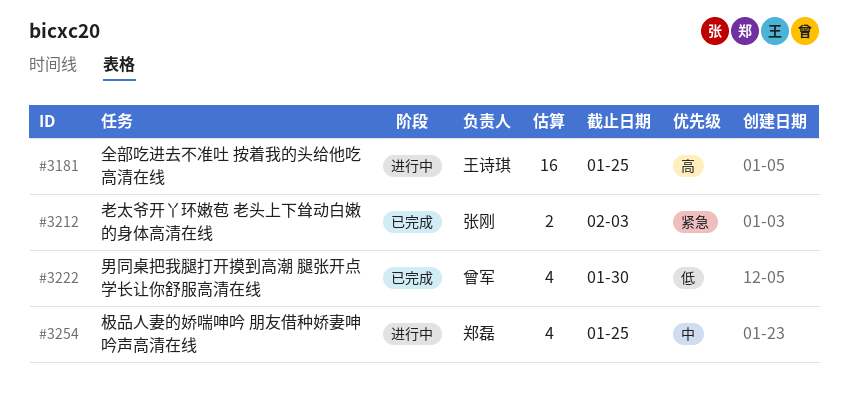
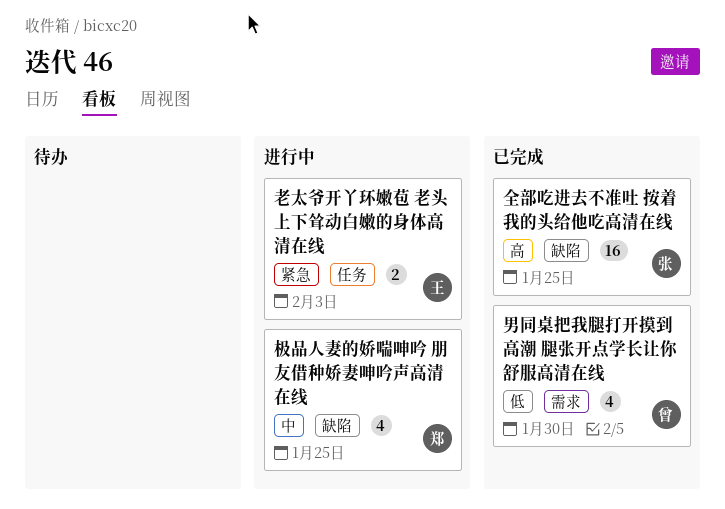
全部吃进去不准吐 按着我的头给他吃高清在线, status: 进行中 -> 已完成
全部吃进去不准吐 按着我的头给他吃高清在线, owner: 王诗琪 -> 张刚
老太爷开丫环嫩苞 老头上下耸动白嫩的身体高清在线, status: 已完成 -> 进行中
老太爷开丫环嫩苞 老头上下耸动白嫩的身体高清在线, owner: 张刚 -> 王诗琪

